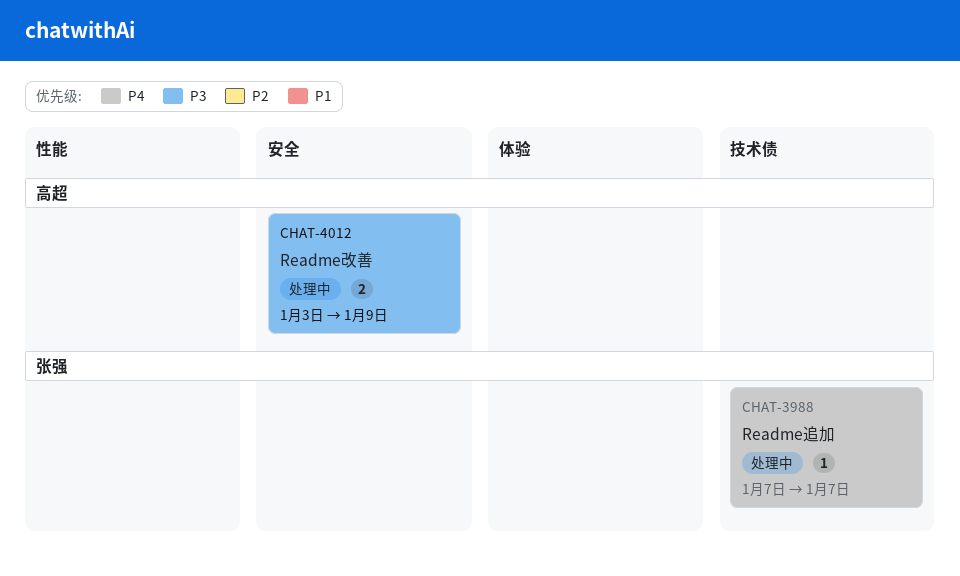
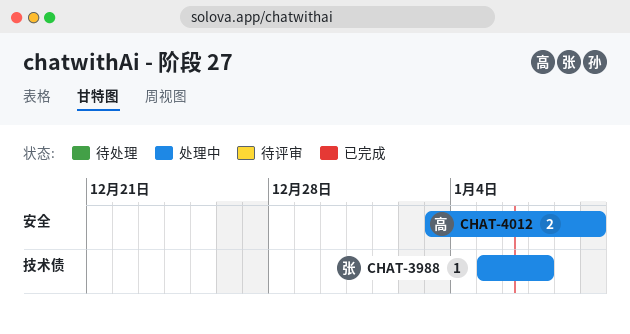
CHAT-3988, start: Jan 7 -> Jan 5

